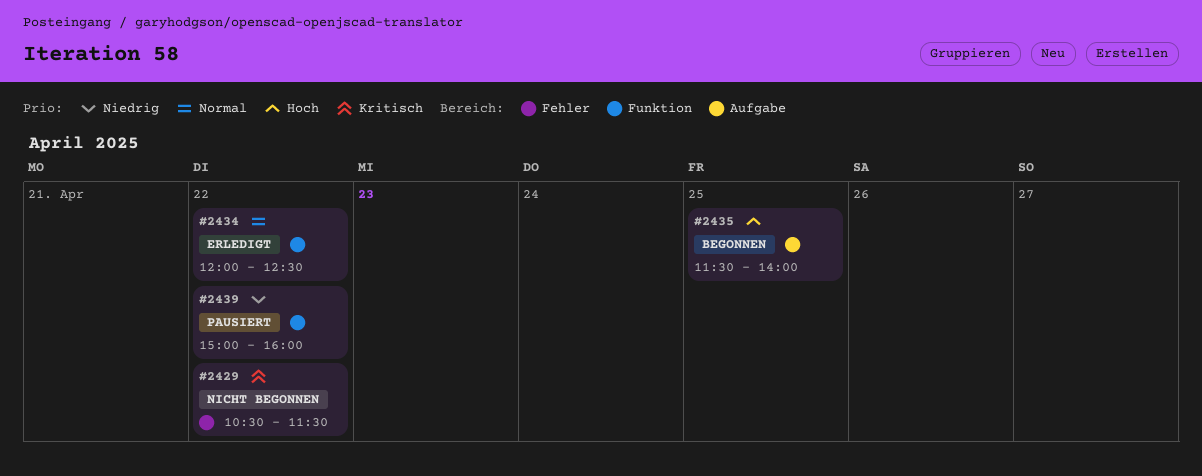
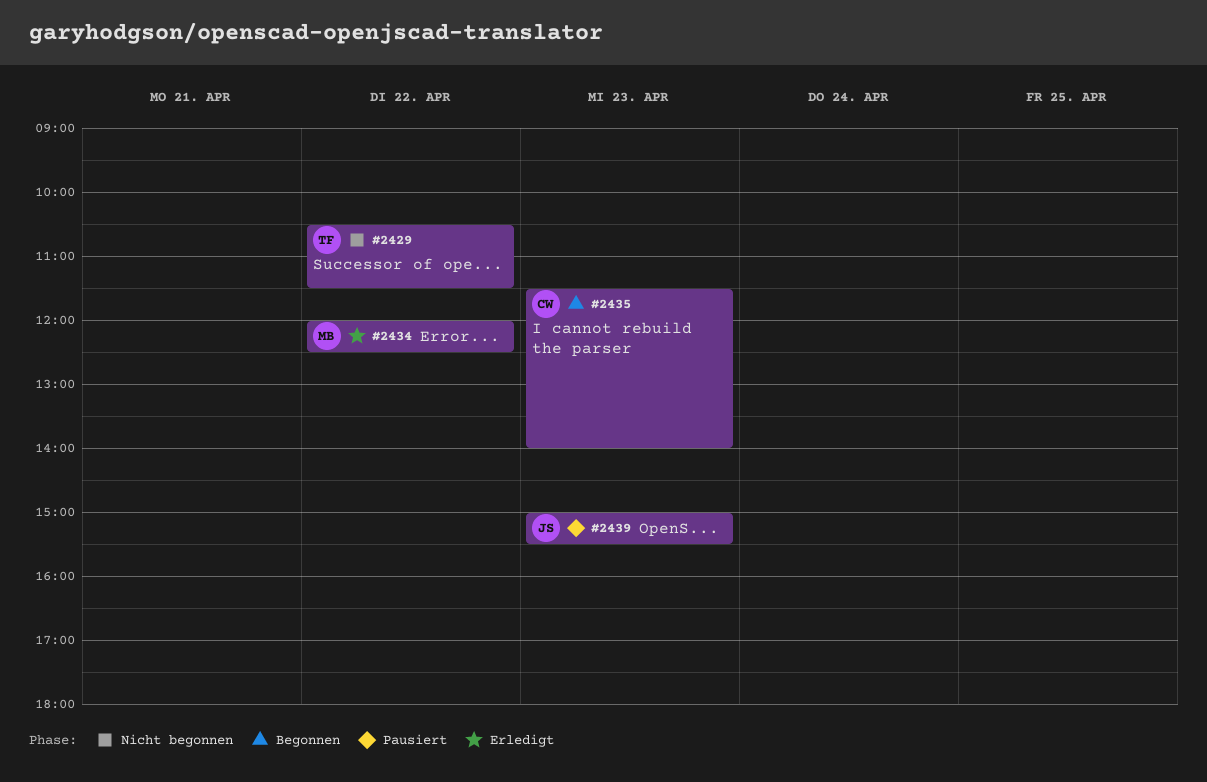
#2435, day: Apr 25 -> Apr 23
#2439, day: Apr 22 -> Apr 23
#2439, ends: 16:00 -> 15:30

